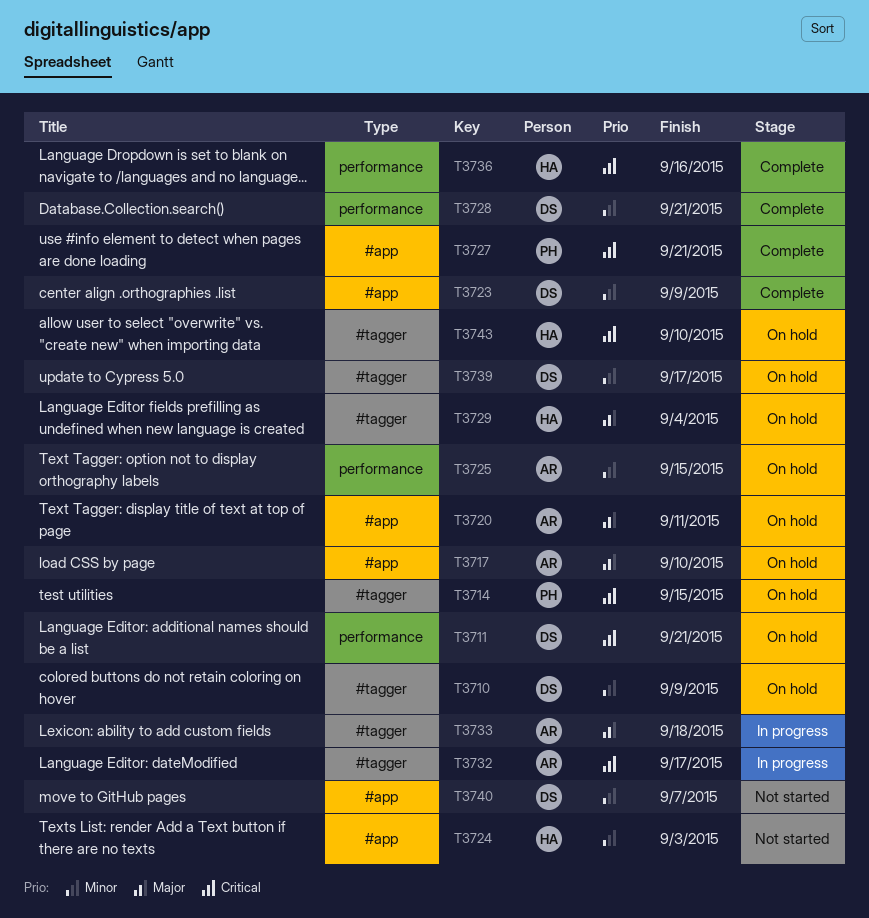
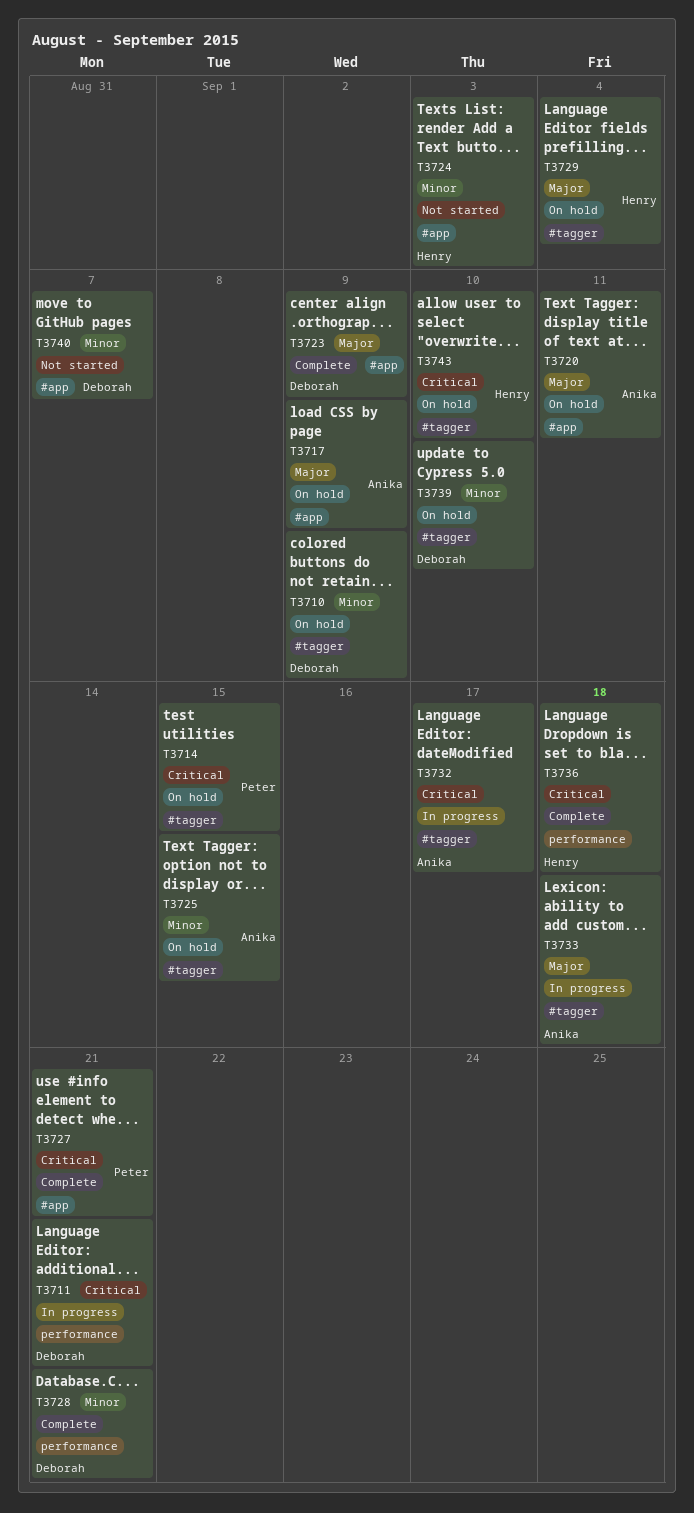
T3711, status: On hold -> In progress
T3717, due: Sep 10 -> Sep 9
T3723, priority: Minor -> Major
T3725, label: performance -> #tagger
T3736, due: Sep 16 -> Sep 18
T3739, due: Sep 17 -> Sep 10

